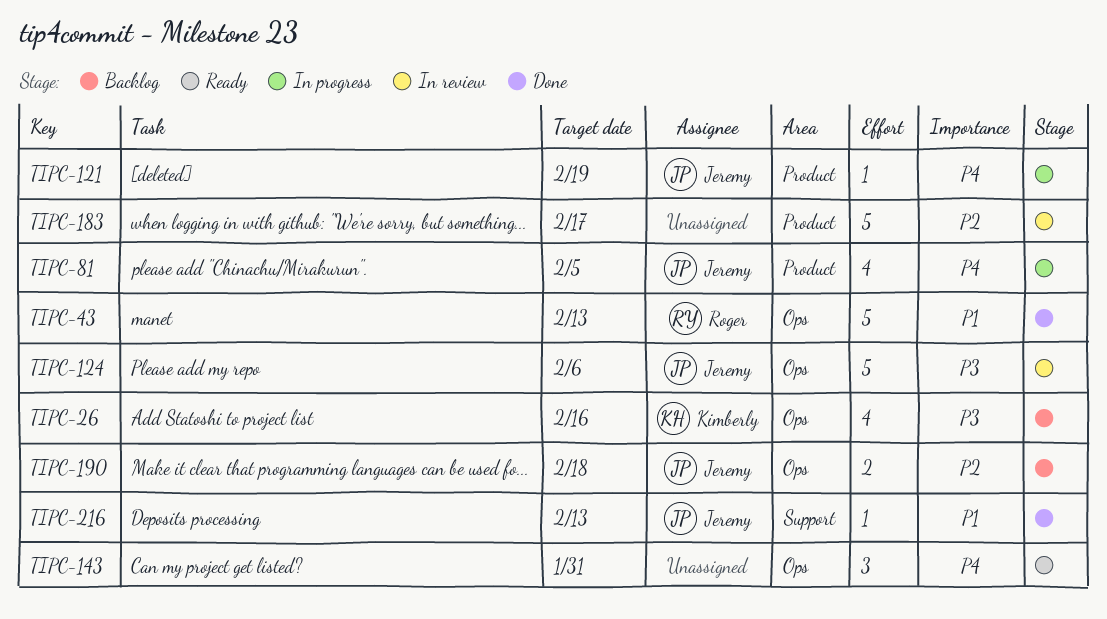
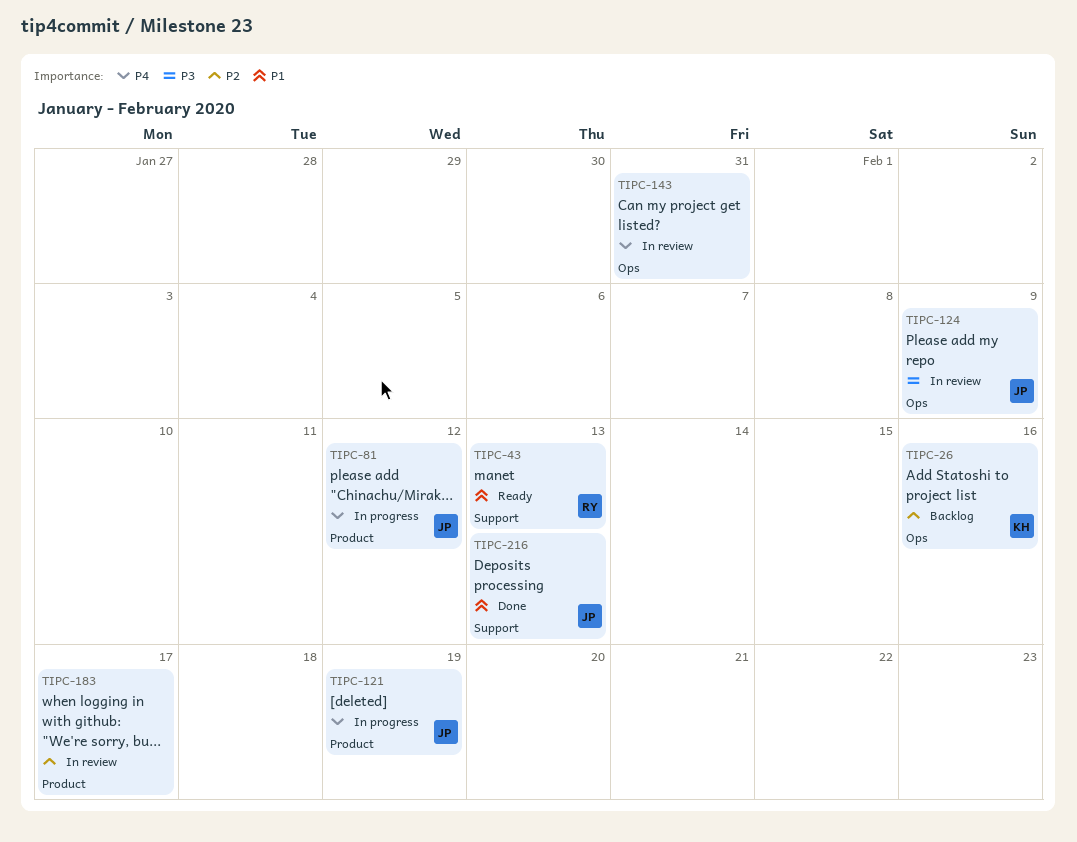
TIPC-26, priority: P3 -> P2
TIPC-43, status: Done -> Ready
TIPC-43, label: Ops -> Support
TIPC-81, due: Feb 5 -> Feb 12
TIPC-124, due: Feb 6 -> Feb 9
TIPC-143, status: Ready -> In review
TIPC-190: present -> none

